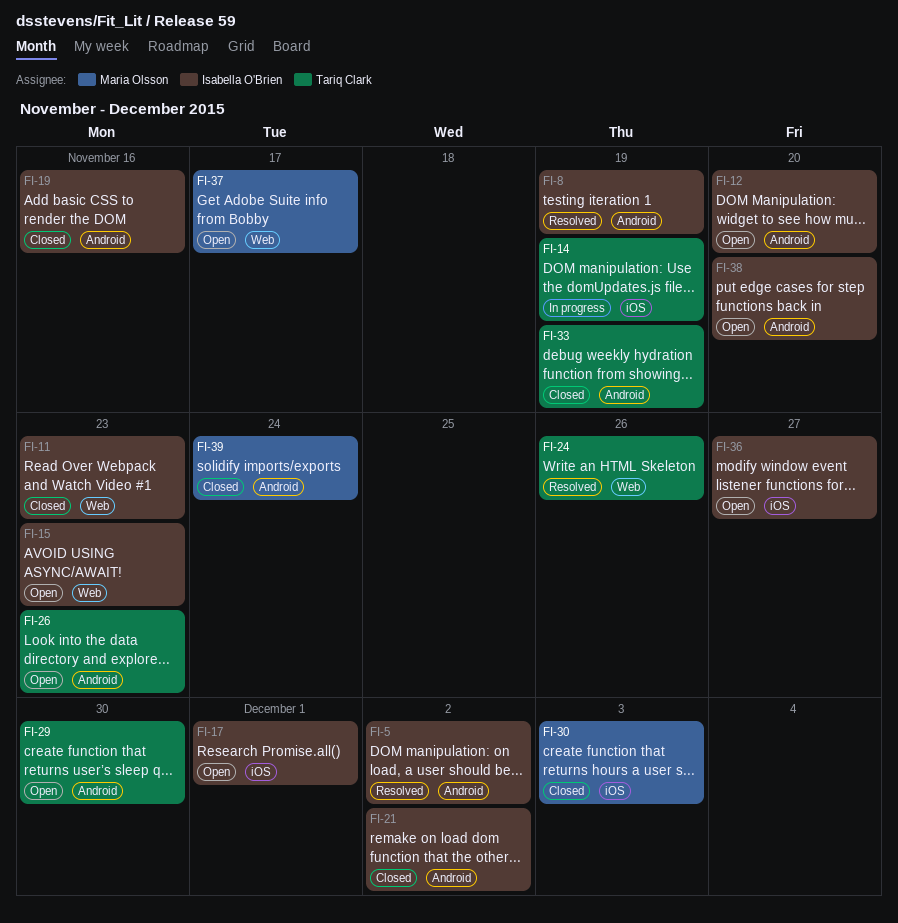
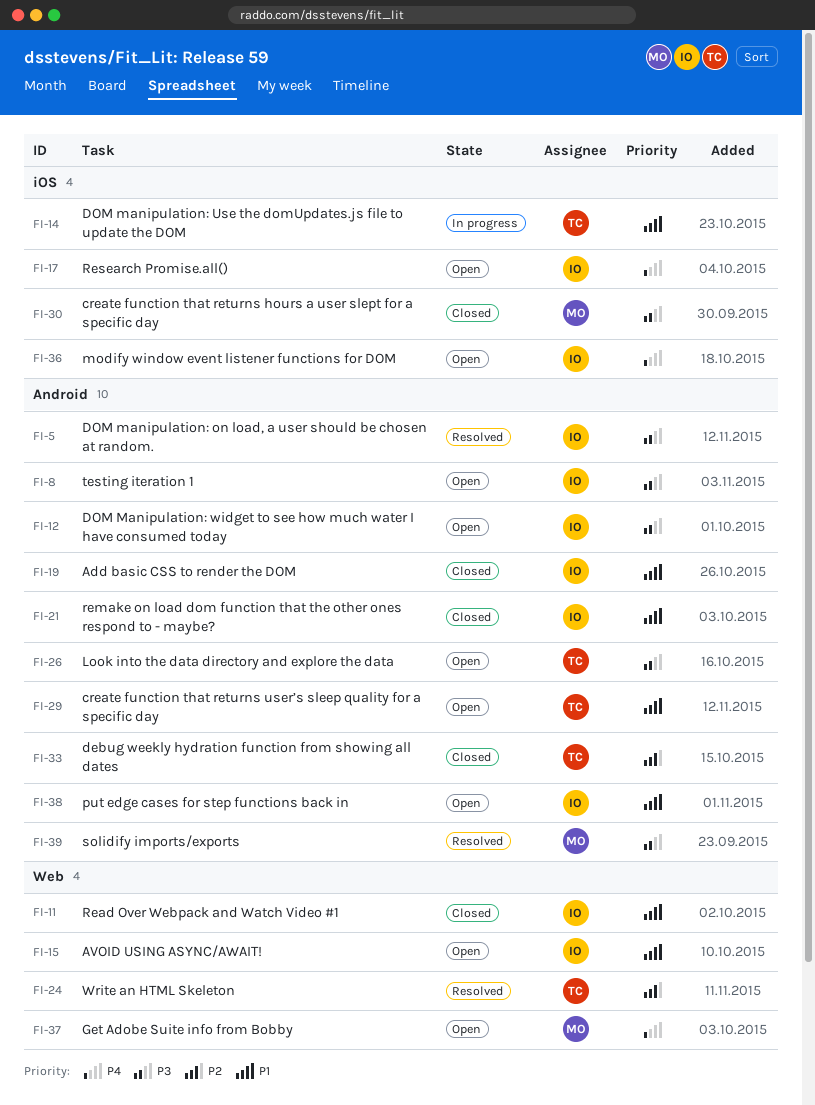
FI-8, status: Resolved -> Open
FI-39, status: Closed -> Resolved

